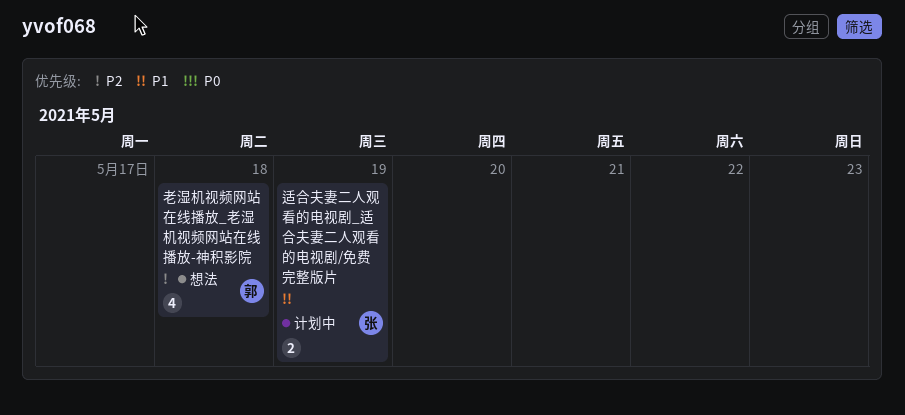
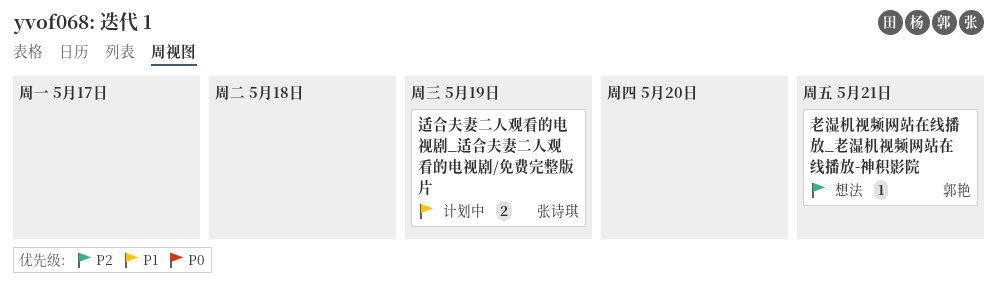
老湿机视频网站在线播放_老湿机视频网站在线播放-神积影院, estimate: 4 -> 1
老湿机视频网站在线播放_老湿机视频网站在线播放-神积影院, due: May 18 -> May 21

